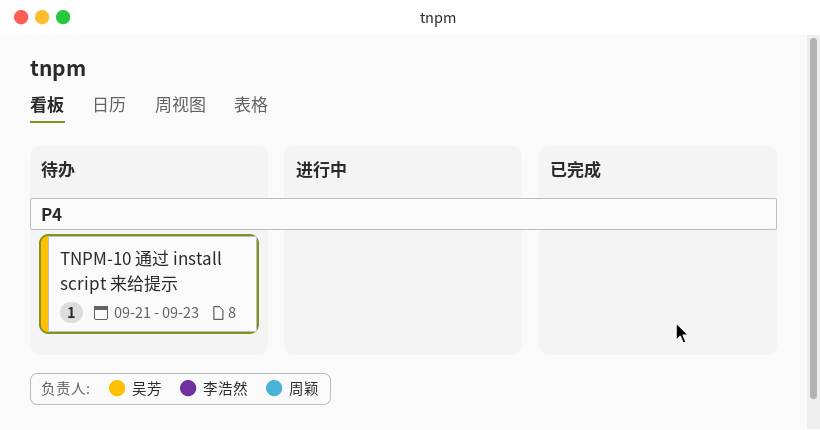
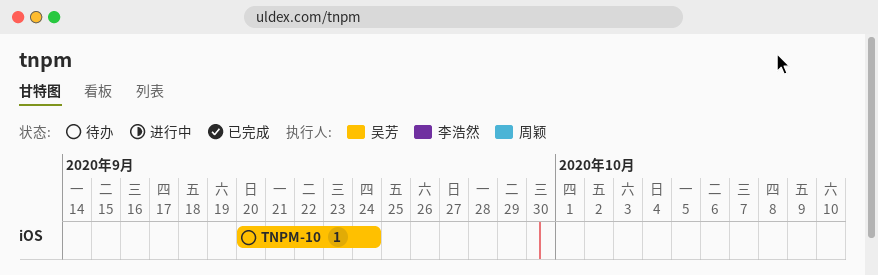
TNPM-10, start: Sep 21 -> Sep 20
TNPM-10, due: Sep 23 -> Sep 24

